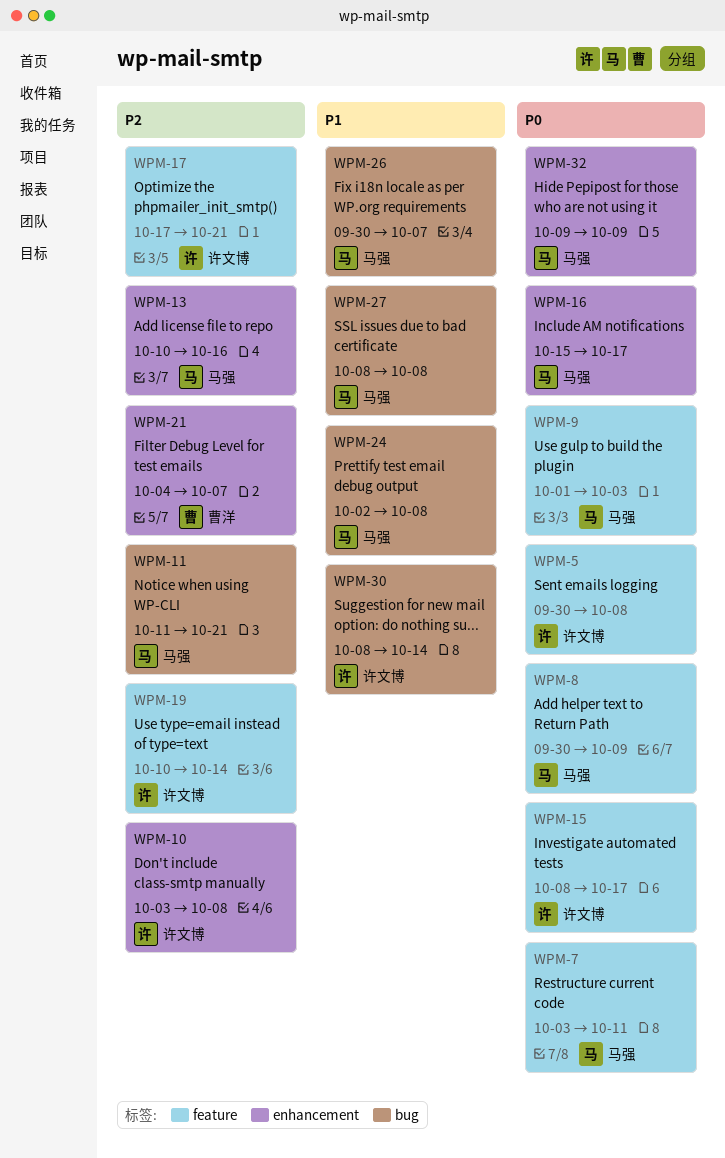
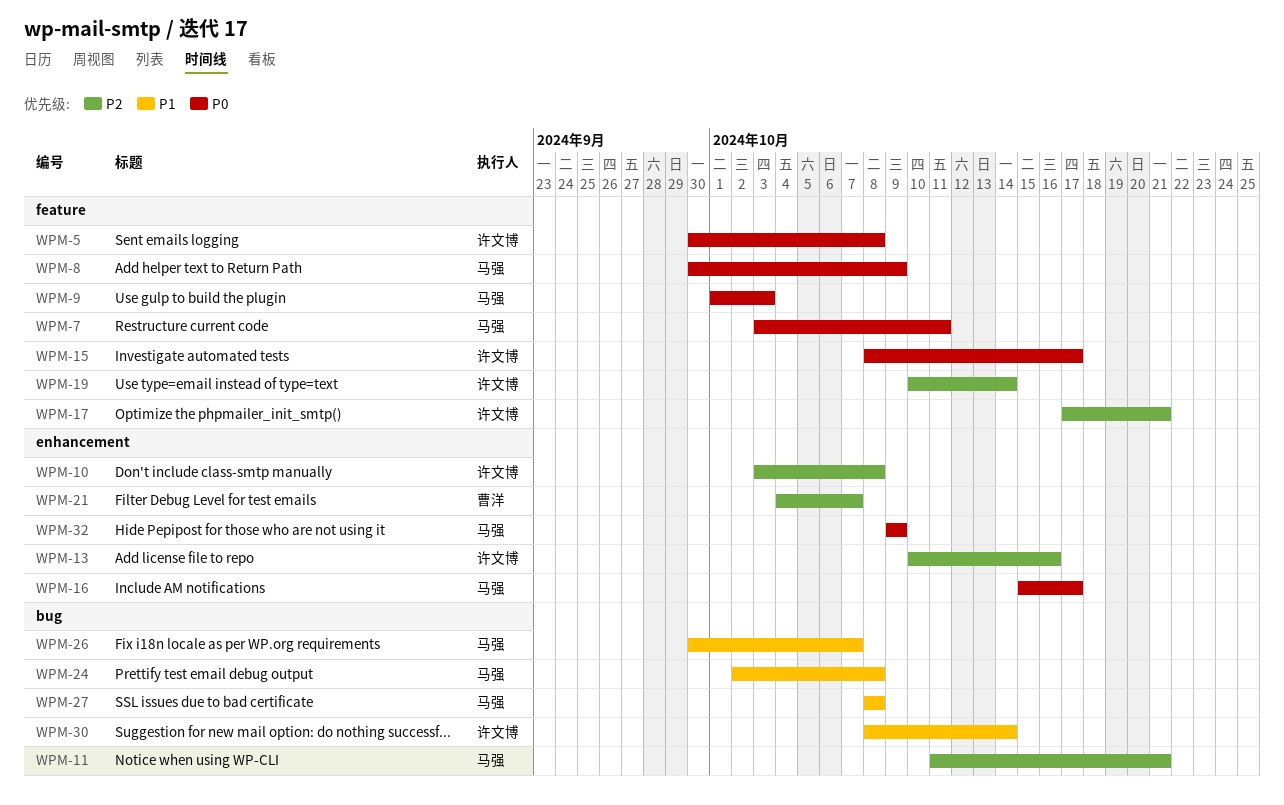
WPM-13, owner: 马强 -> 许文博

